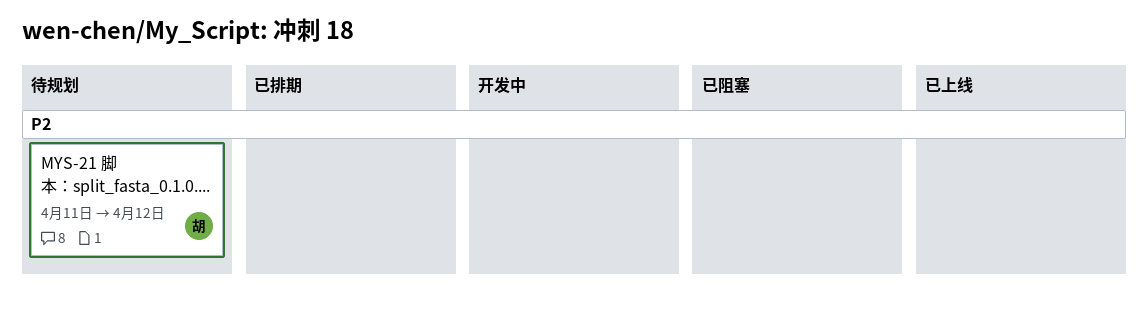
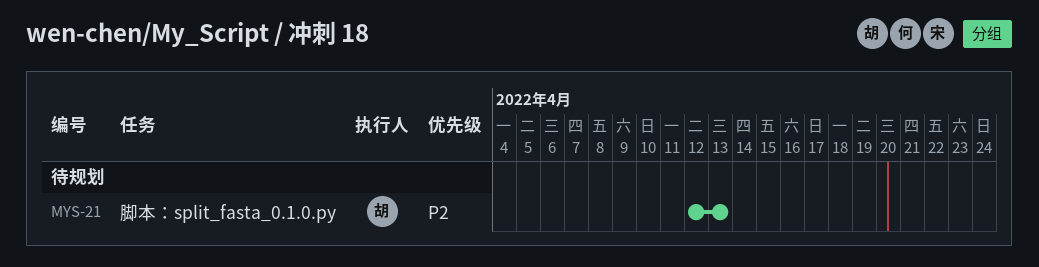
MYS-21, start: Apr 11 -> Apr 12
MYS-21, due: Apr 12 -> Apr 13

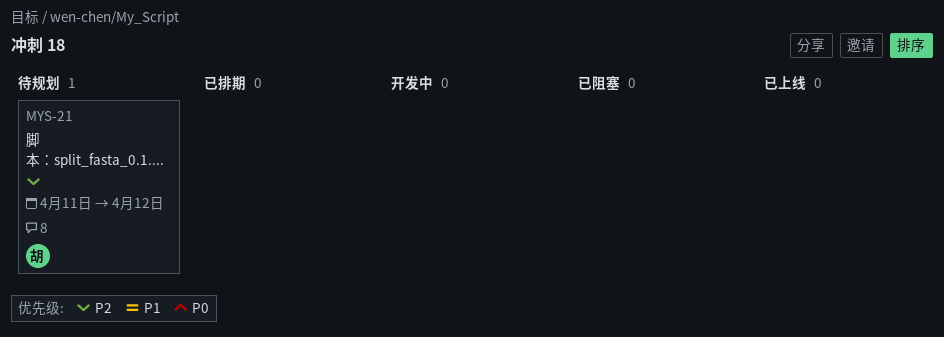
MYS-21, start: Apr 12 -> Apr 11
MYS-21, due: Apr 13 -> Apr 12

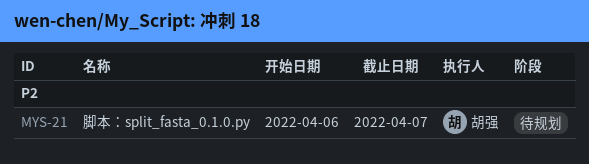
MYS-21, start: Apr 11 -> Apr 6
MYS-21, due: Apr 12 -> Apr 7

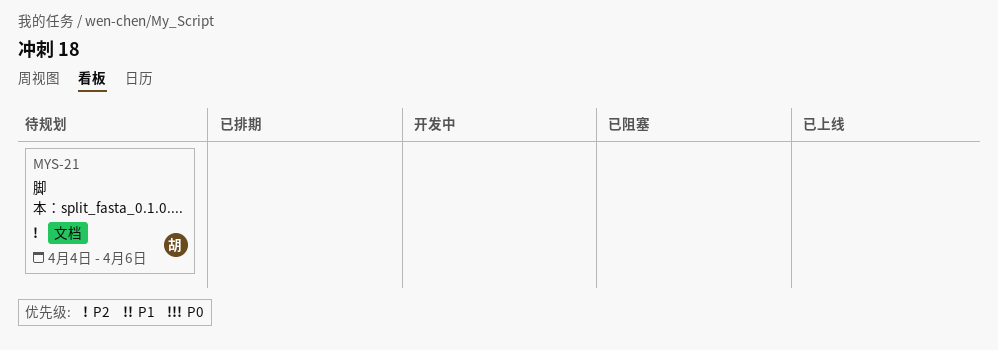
MYS-21, start: Apr 6 -> Apr 4
MYS-21, due: Apr 7 -> Apr 6

